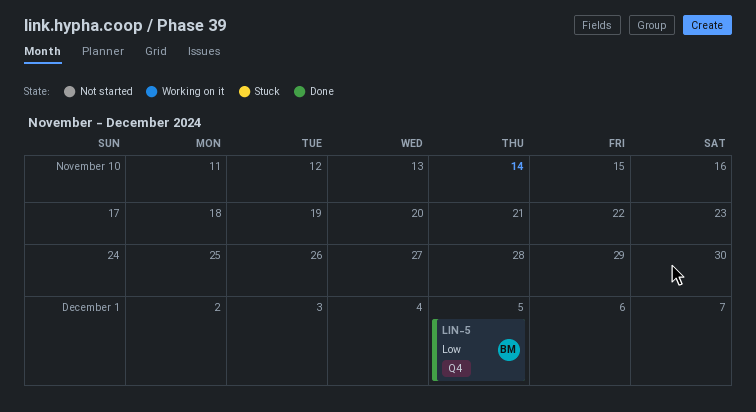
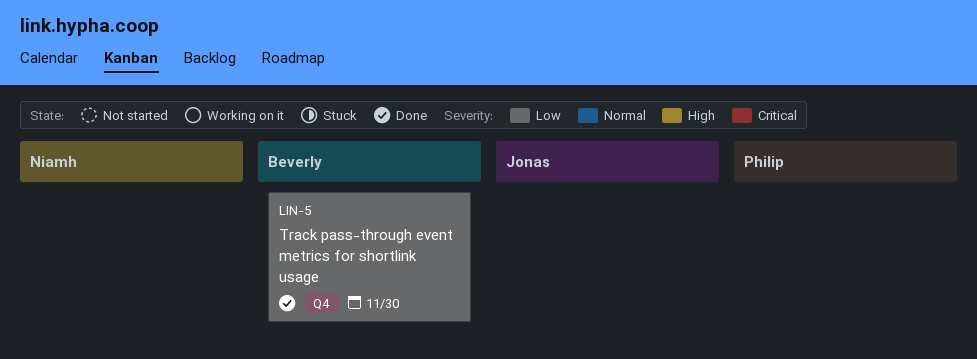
LIN-5, due: Dec 5 -> Nov 30

